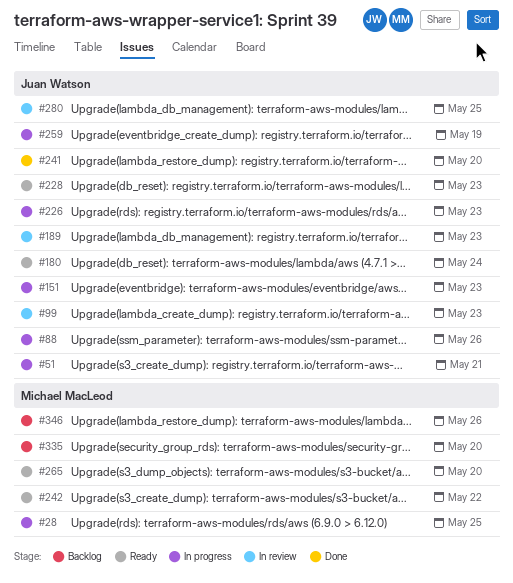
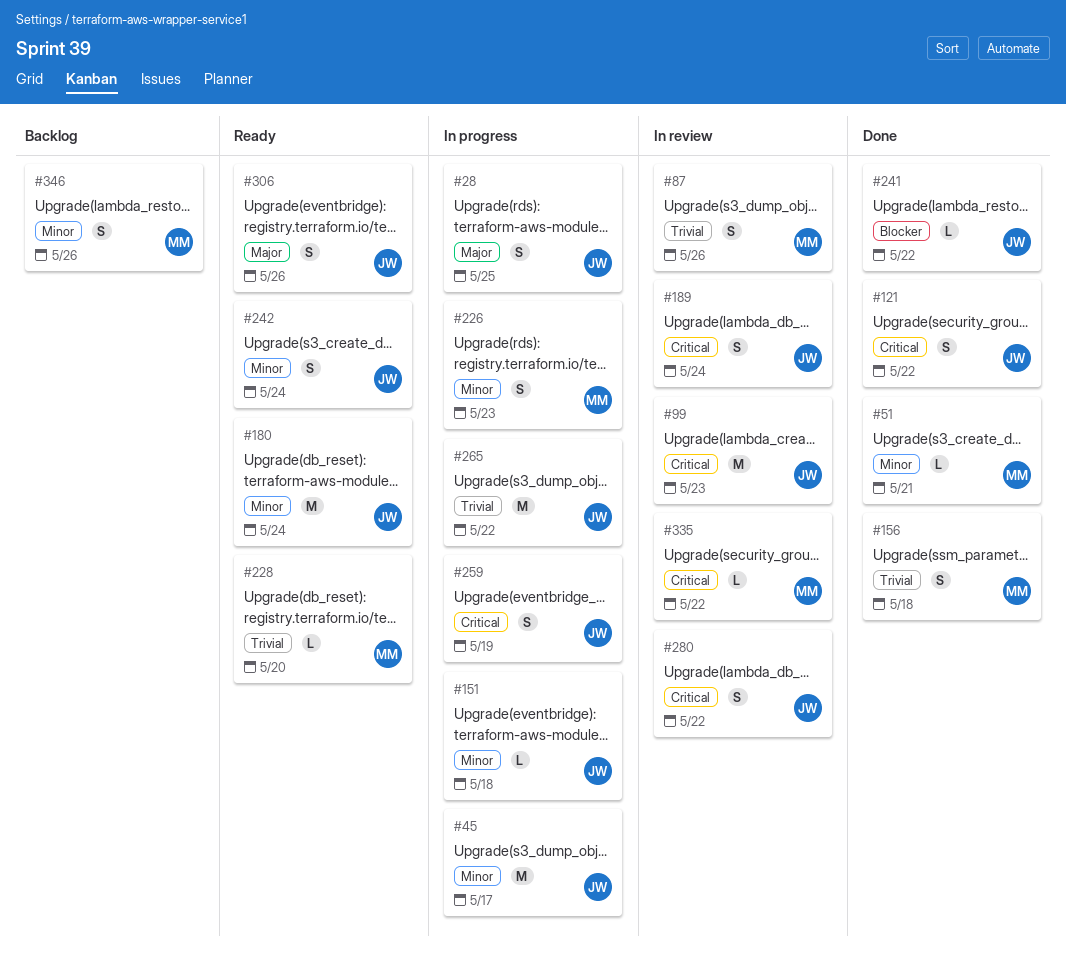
#28, owner: Michael MacLeod -> Juan Watson
#45: none -> present
#51, status: In progress -> Done
#51, owner: Juan Watson -> Michael MacLeod
#87: none -> present
#88: present -> none
#121: none -> present
#151, due: May 23 -> May 18
#156: none -> present
#189, due: May 23 -> May 24
#226, owner: Juan Watson -> Michael MacLeod
#228, owner: Juan Watson -> Michael MacLeod
#228, due: May 23 -> May 20
#241, due: May 20 -> May 22
#242, owner: Michael MacLeod -> Juan Watson
#242, due: May 22 -> May 24
#265, status: Ready -> In progress
#265, owner: Michael MacLeod -> Juan Watson
#265, due: May 20 -> May 22
#280, due: May 25 -> May 22
#306: none -> present
#335, status: Backlog -> In review
#335, due: May 20 -> May 22

